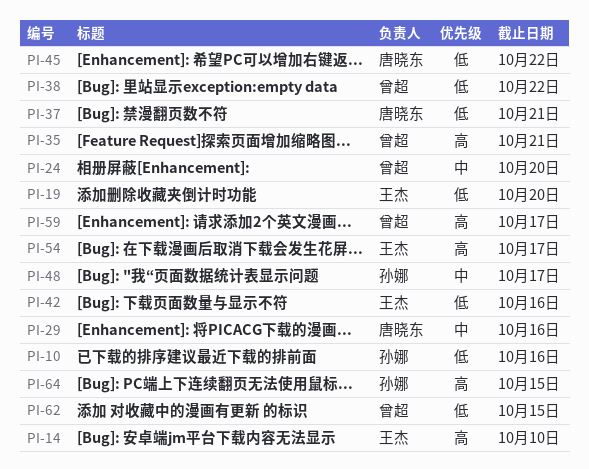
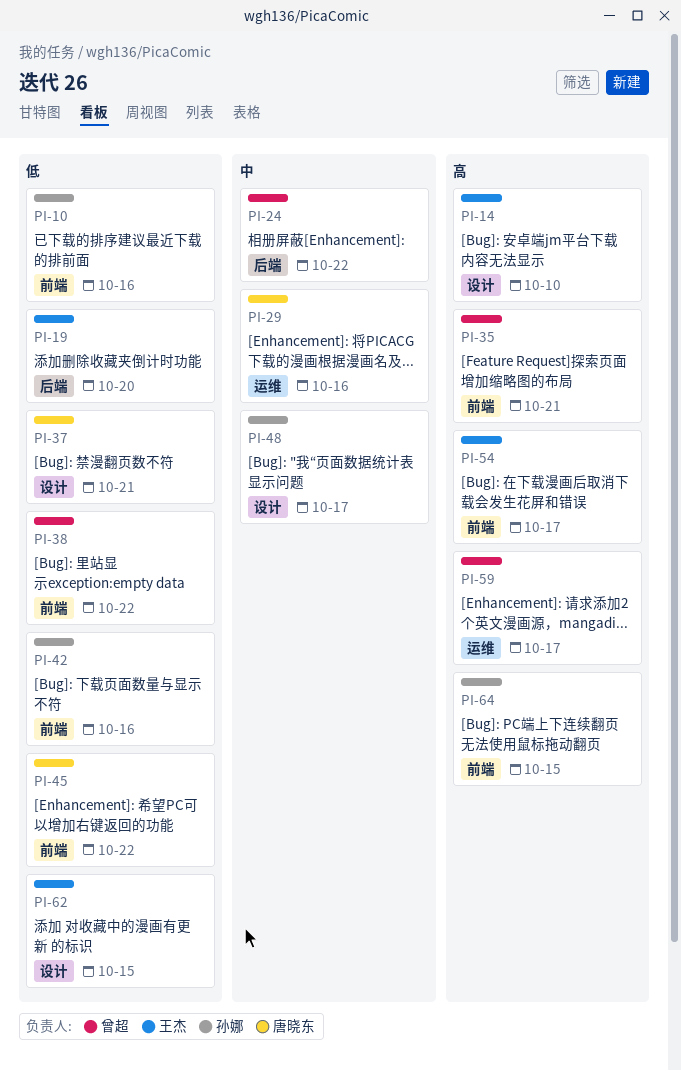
PI-24, due: Oct 20 -> Oct 22
PI-42, owner: 王杰 -> 孙娜
PI-62, owner: 曾超 -> 王杰

